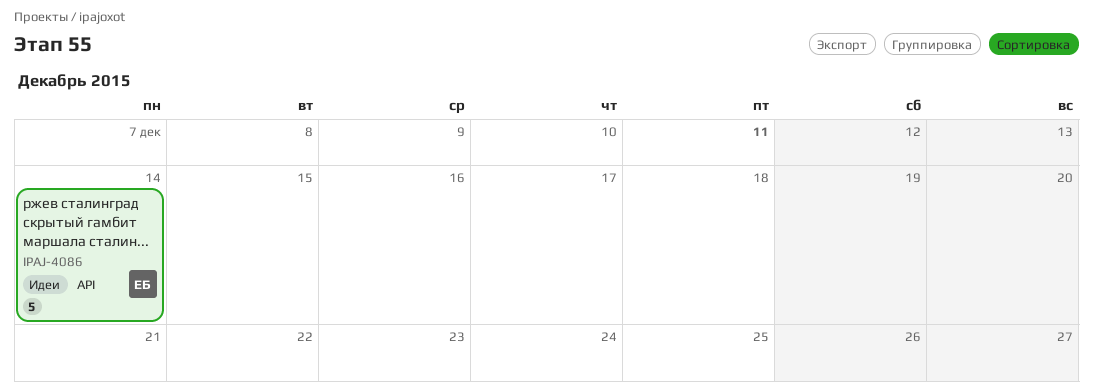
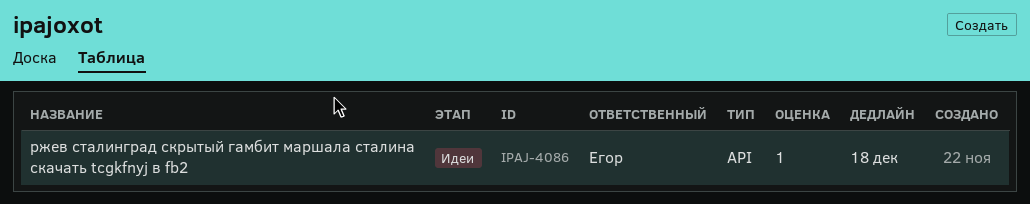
IPAJ-4086, estimate: 5 -> 1
IPAJ-4086, due: Dec 14 -> Dec 18

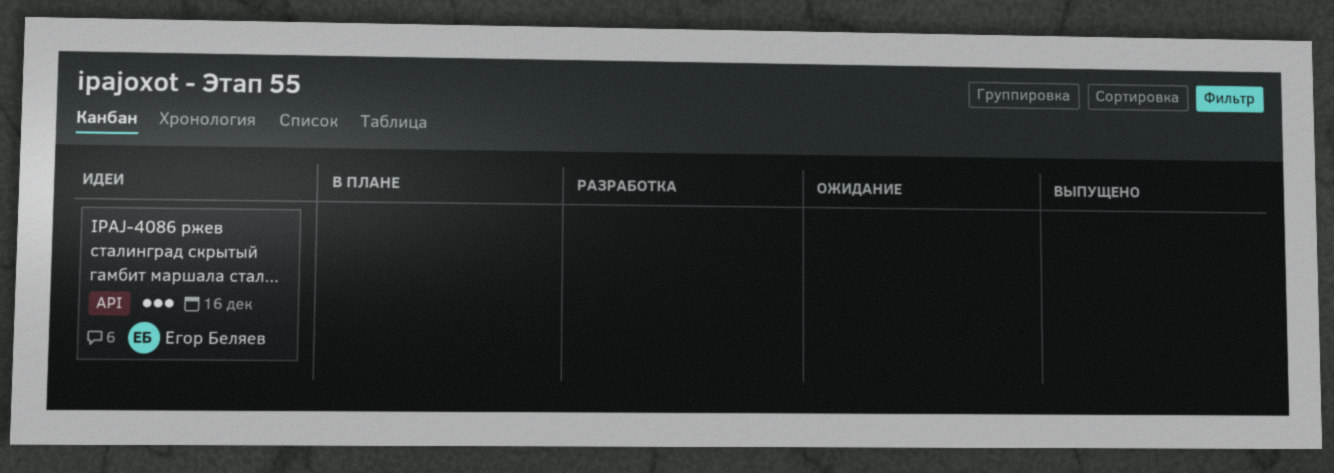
IPAJ-4086, estimate: 1 -> 3
IPAJ-4086, due: Dec 18 -> Dec 16

